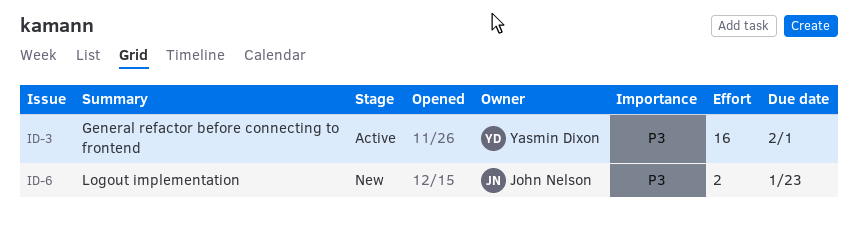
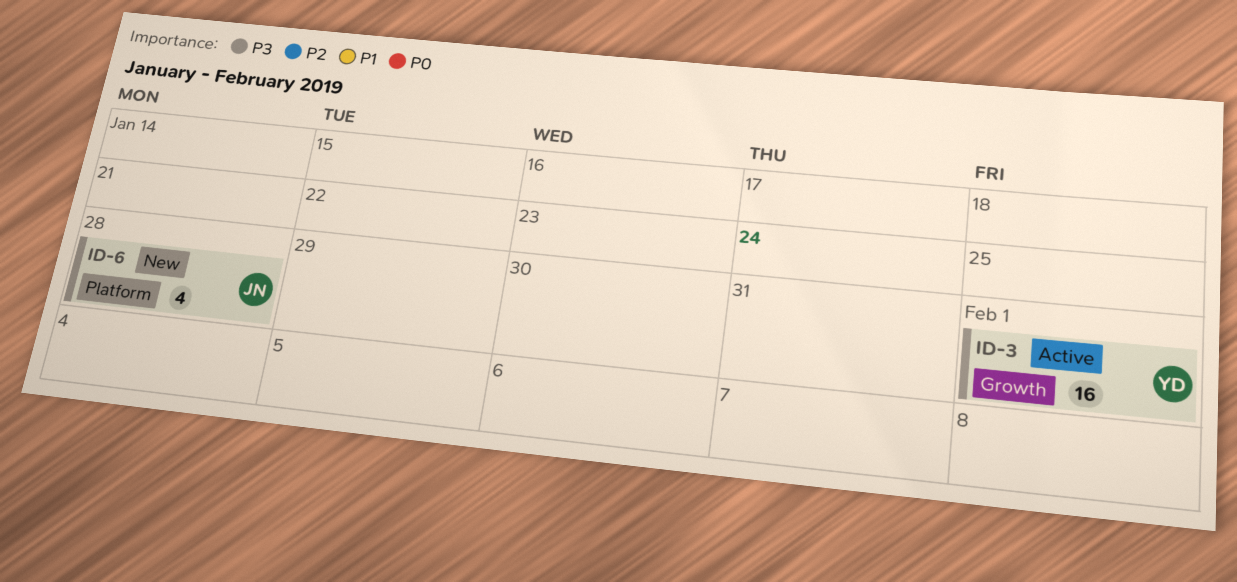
ID-6, estimate: 2 -> 4
ID-6, due: Jan 23 -> Jan 28

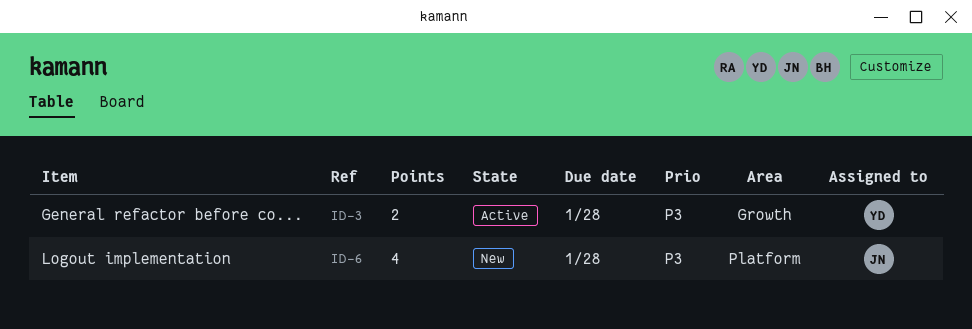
ID-3, estimate: 16 -> 2
ID-3, due: Feb 1 -> Jan 28

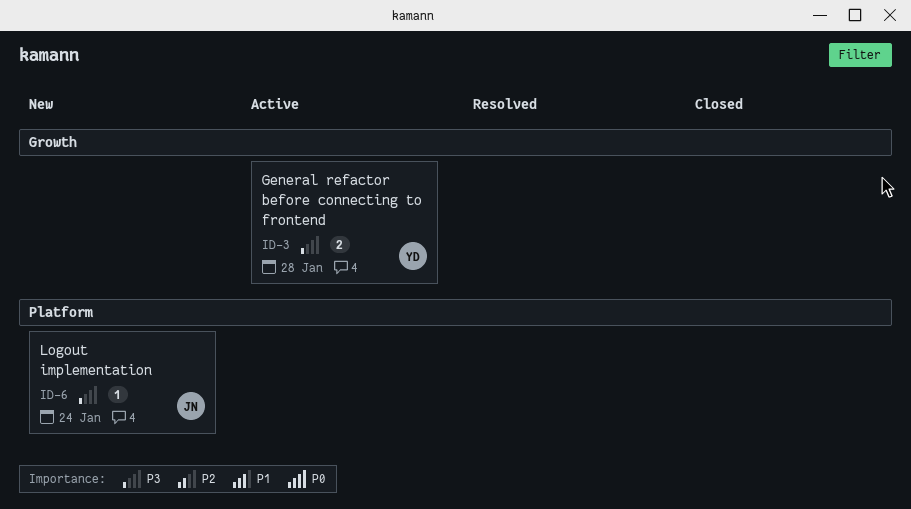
ID-6, estimate: 4 -> 1
ID-6, due: Jan 28 -> Jan 24

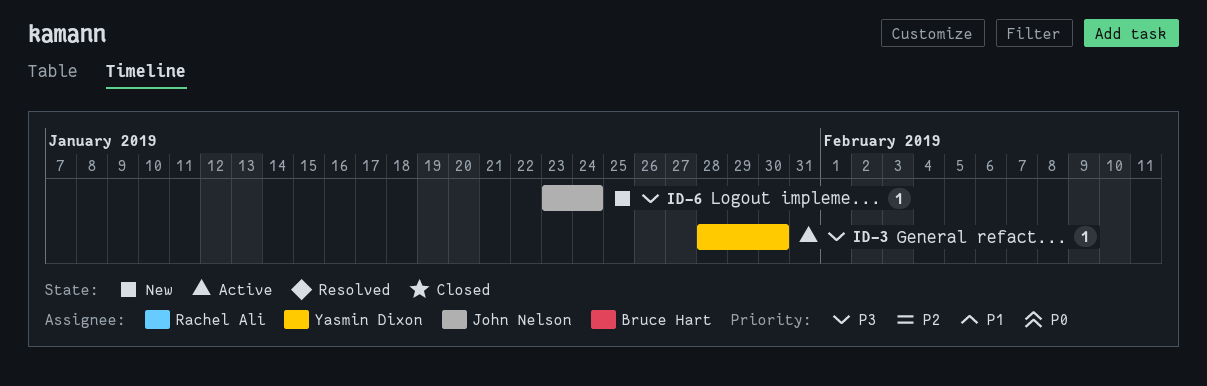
ID-3, estimate: 2 -> 1
ID-3, due: Jan 28 -> Jan 30

